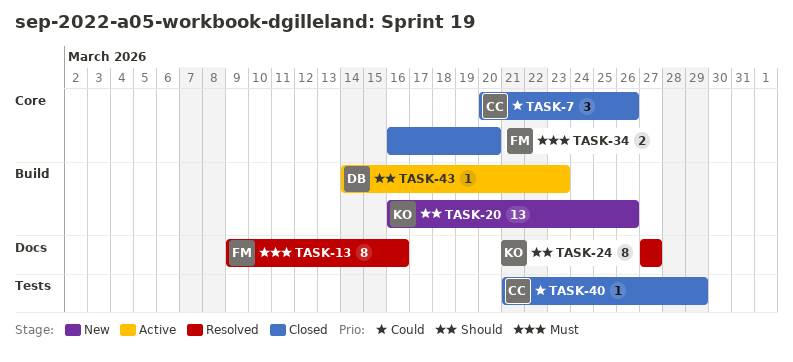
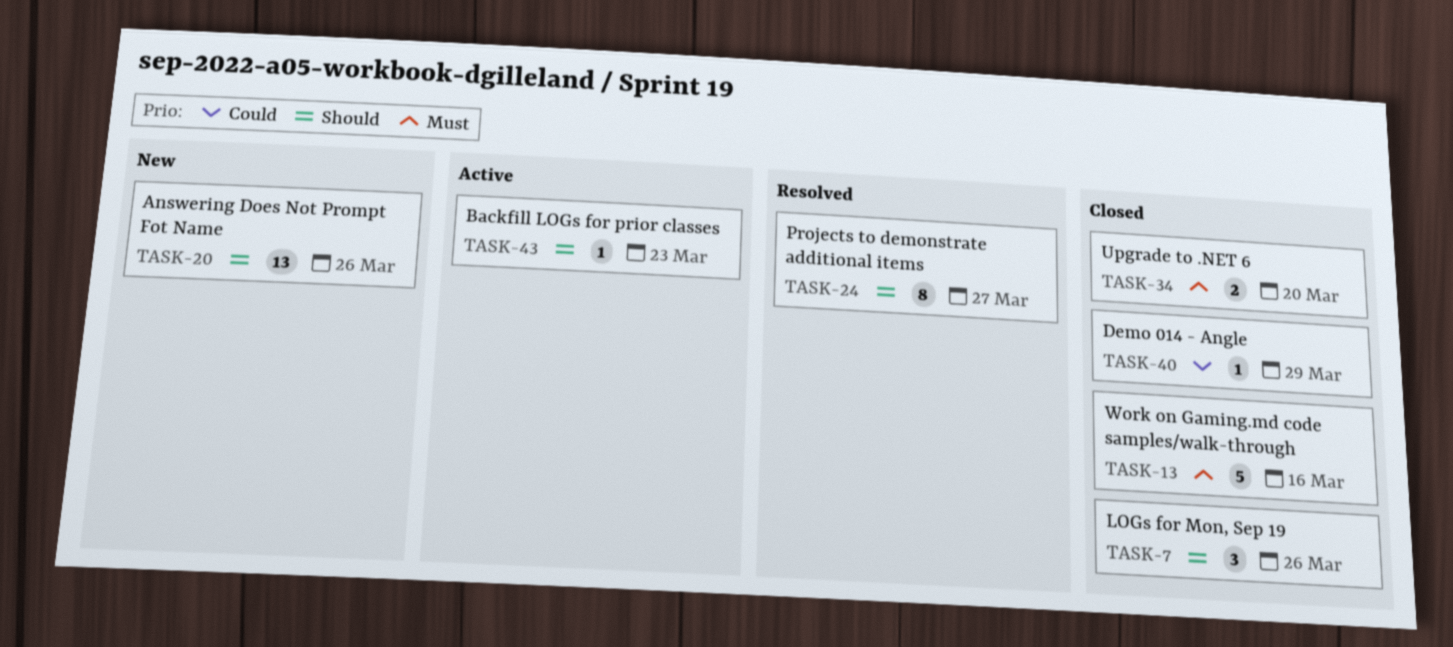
TASK-7, priority: Could -> Should
TASK-13, status: Resolved -> Closed
TASK-13, estimate: 8 -> 5

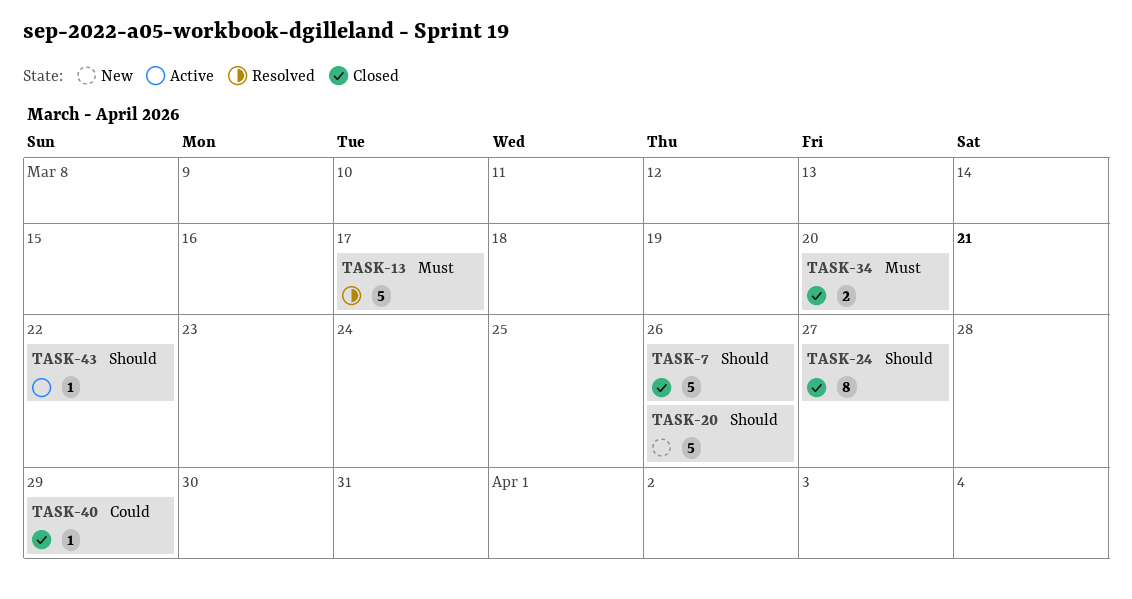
TASK-7, estimate: 3 -> 5
TASK-13, status: Closed -> Resolved
TASK-13, due: Mar 16 -> Mar 17
TASK-20, estimate: 13 -> 5
TASK-24, status: Resolved -> Closed
TASK-43, due: Mar 23 -> Mar 22

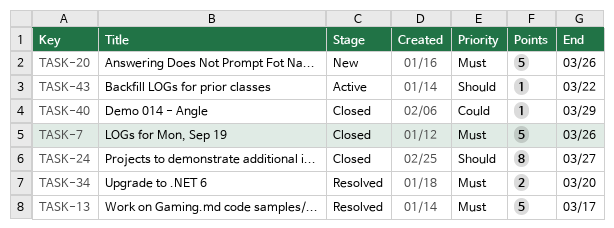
TASK-7, priority: Should -> Must
TASK-20, priority: Should -> Must
TASK-34, status: Closed -> Resolved

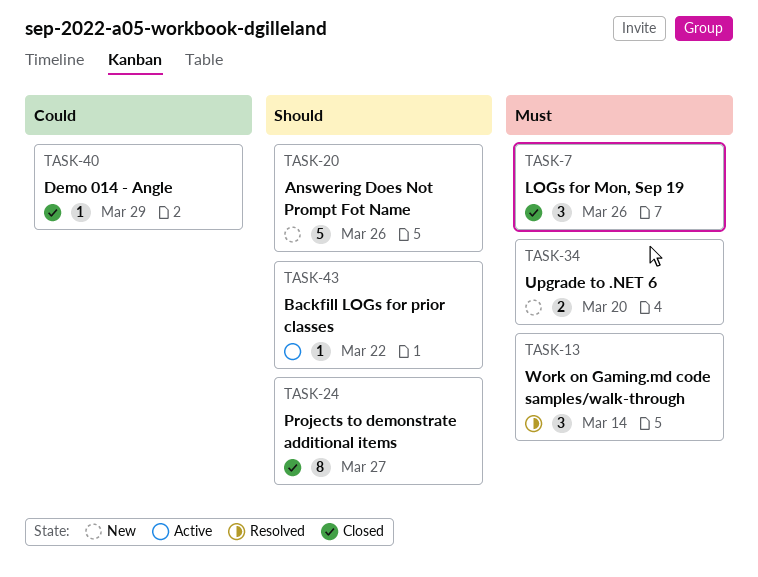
TASK-7, estimate: 5 -> 3
TASK-13, estimate: 5 -> 3
TASK-13, due: Mar 17 -> Mar 14
TASK-20, priority: Must -> Should
TASK-34, status: Resolved -> New

